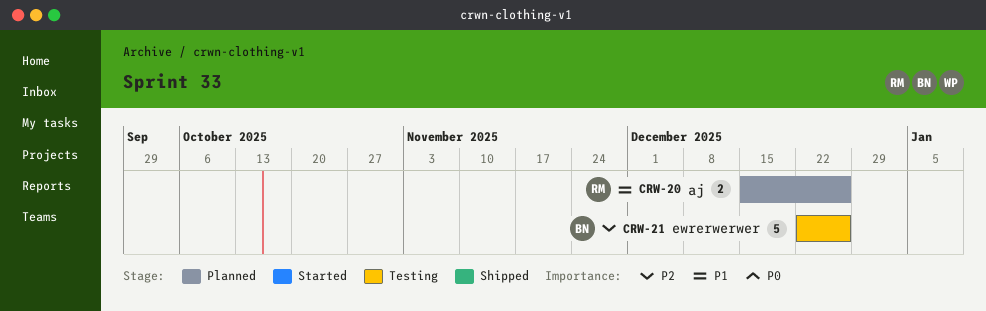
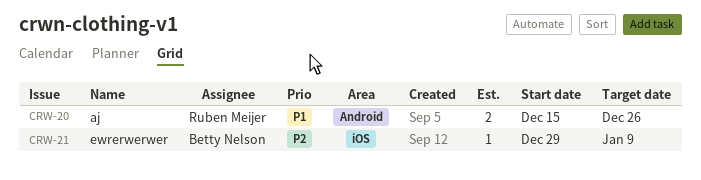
CRW-21, estimate: 5 -> 1
CRW-21, start: Dec 22 -> Dec 29
CRW-21, due: Dec 26 -> Jan 9

